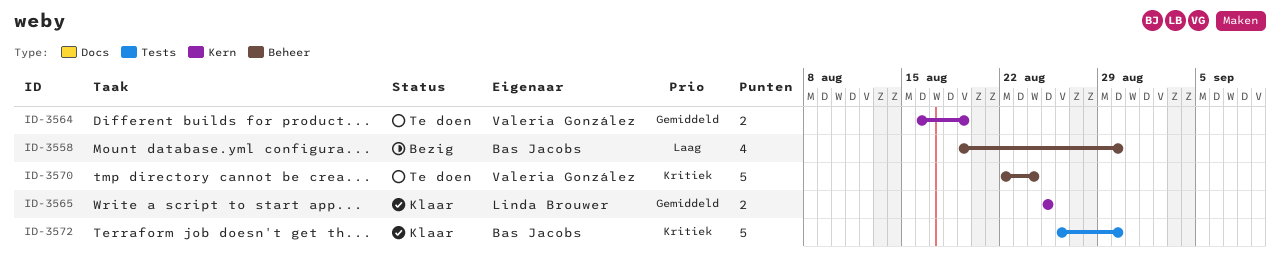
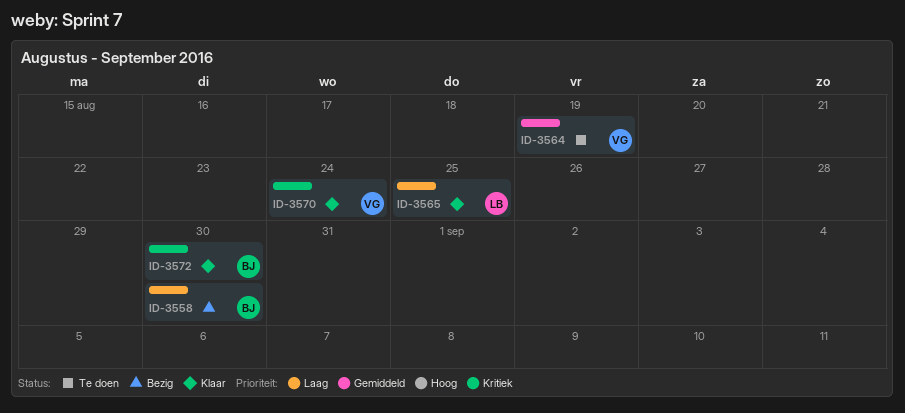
ID-3565, priority: Gemiddeld -> Laag
ID-3570, status: Te doen -> Klaar

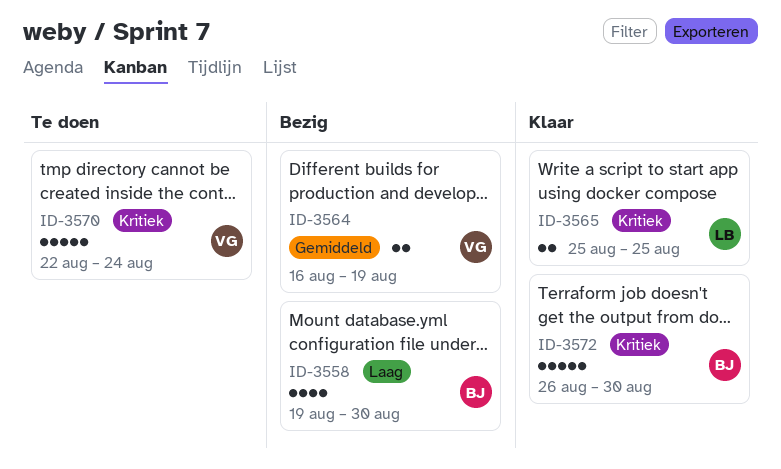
ID-3564, status: Te doen -> Bezig
ID-3565, priority: Laag -> Kritiek
ID-3570, status: Klaar -> Te doen

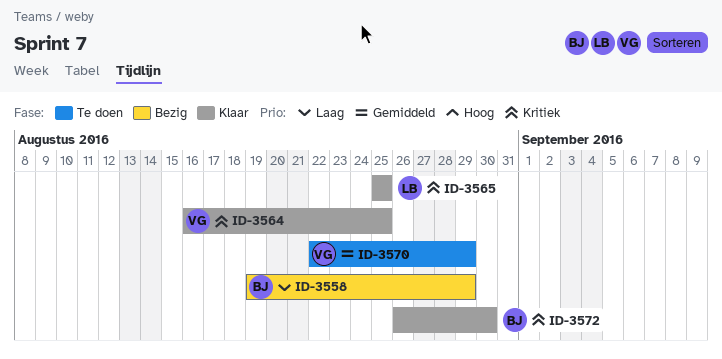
ID-3558, due: Aug 30 -> Aug 29
ID-3564, status: Bezig -> Klaar
ID-3564, priority: Gemiddeld -> Kritiek
ID-3564, due: Aug 19 -> Aug 25
ID-3570, priority: Kritiek -> Gemiddeld
ID-3570, due: Aug 24 -> Aug 29

